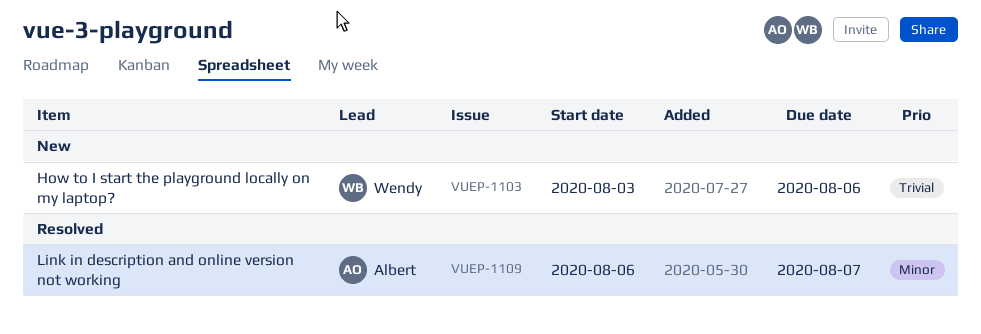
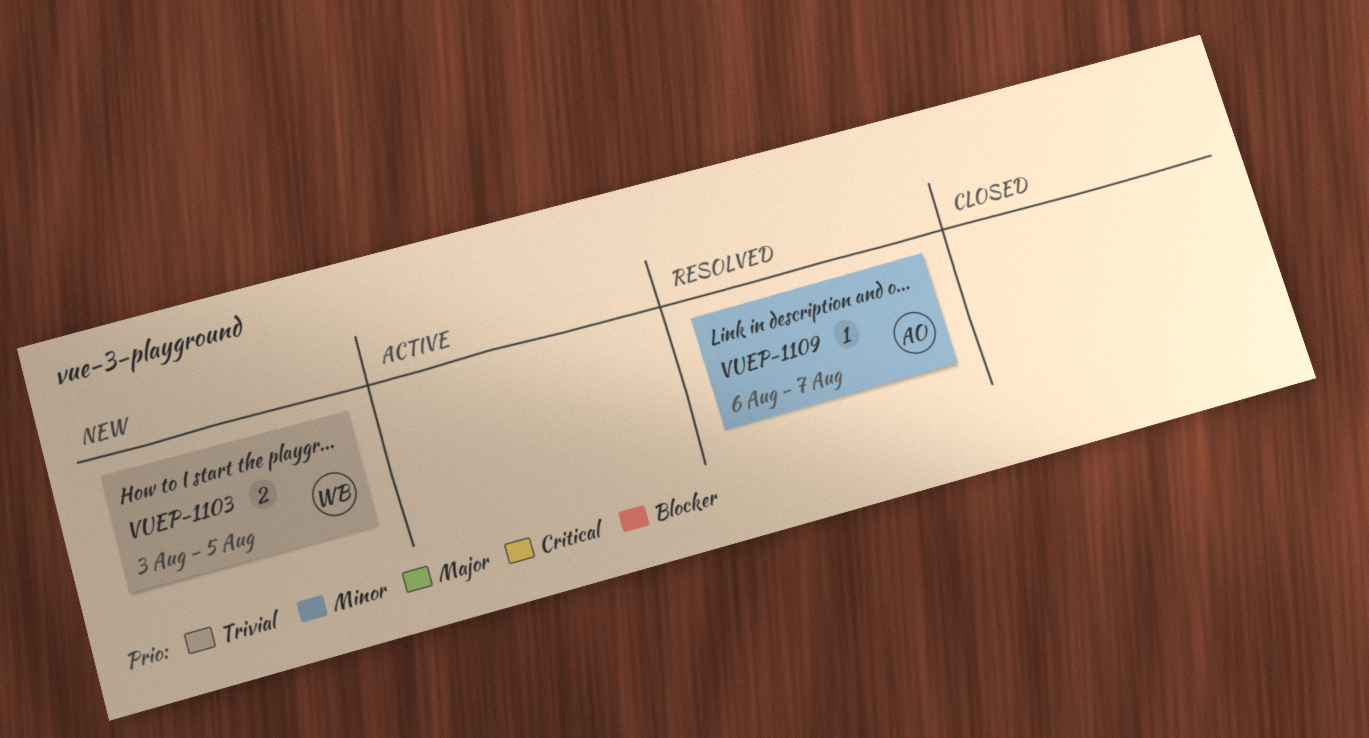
VUEP-1103, due: Aug 6 -> Aug 5

